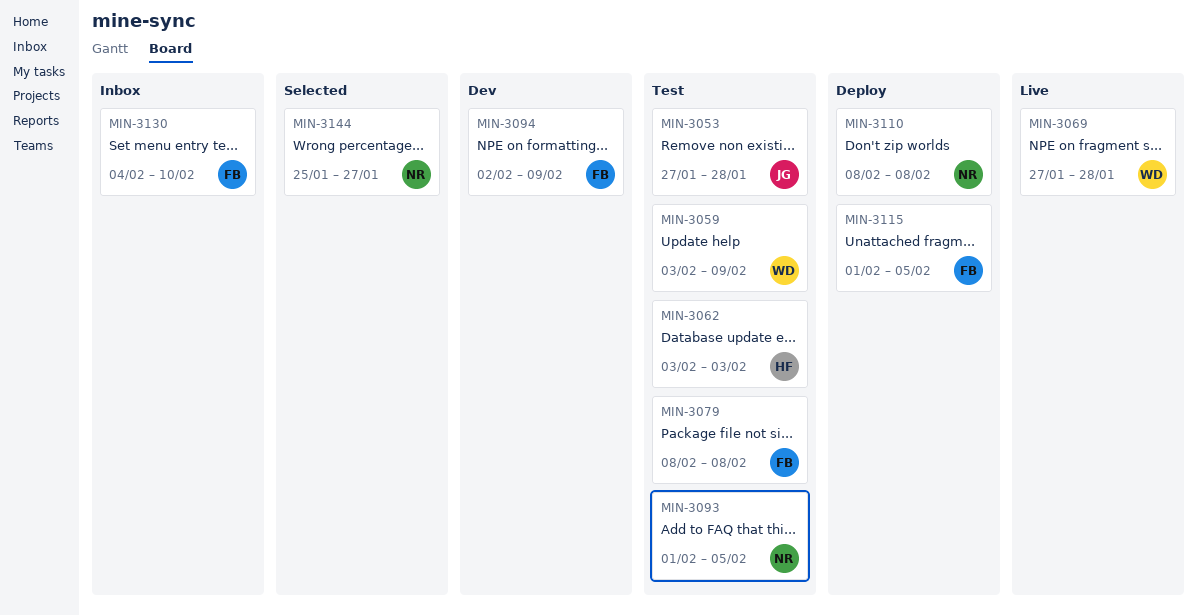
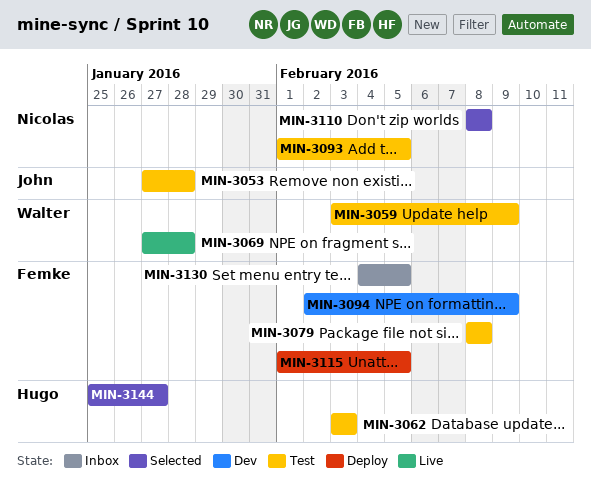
MIN-3110, status: Deploy -> Selected
MIN-3130, due: Feb 10 -> Feb 5
MIN-3144, owner: Nicolas -> Hugo

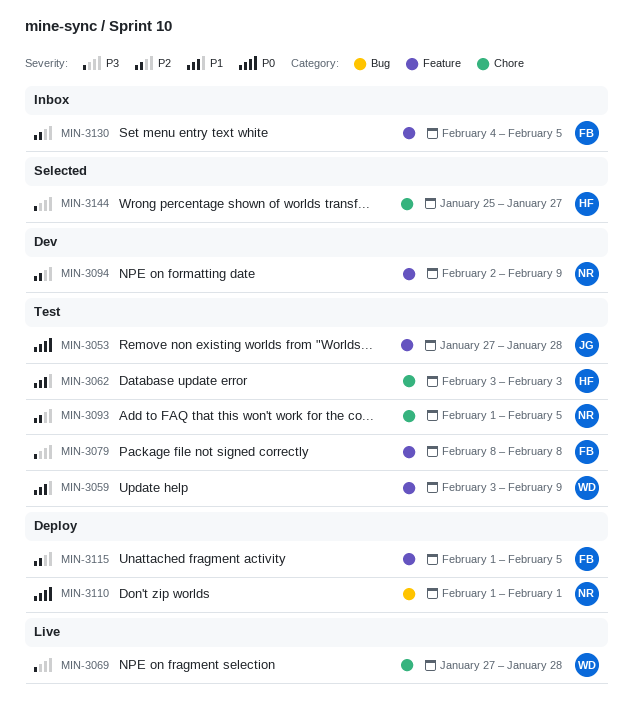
MIN-3094, owner: Femke -> Nicolas
MIN-3110, status: Selected -> Deploy
MIN-3110, start: Feb 8 -> Feb 1
MIN-3110, due: Feb 8 -> Feb 1

